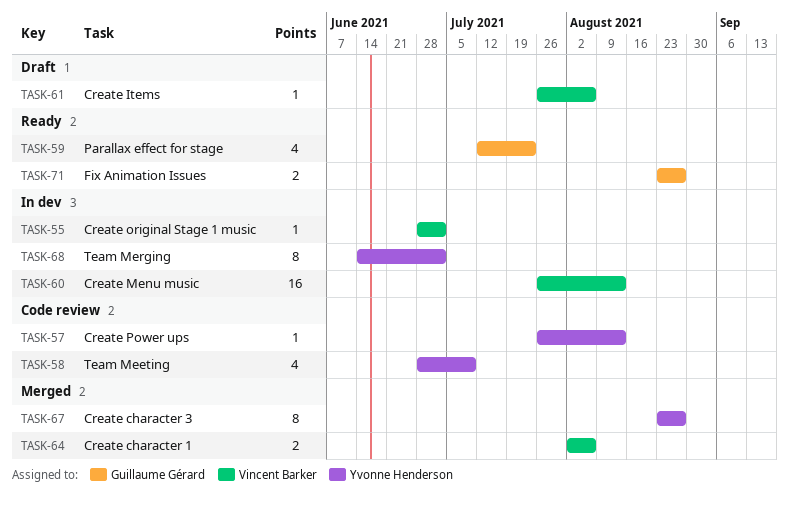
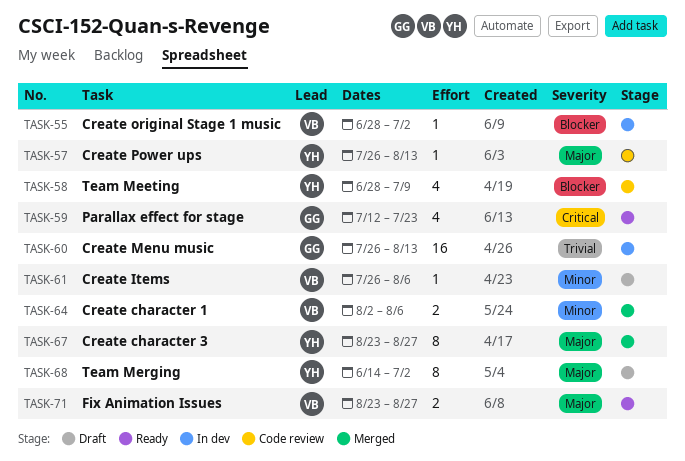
TASK-60, owner: Vincent Barker -> Guillaume Gérard
TASK-68, status: In dev -> Draft
TASK-71, owner: Guillaume Gérard -> Vincent Barker

